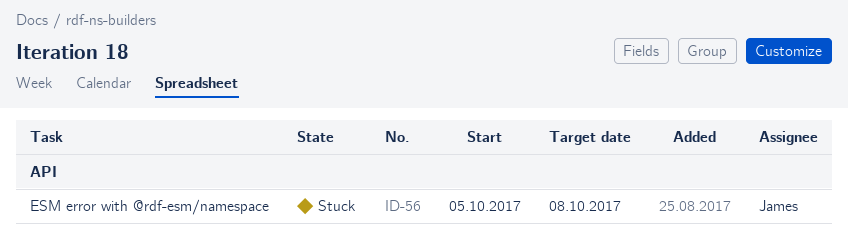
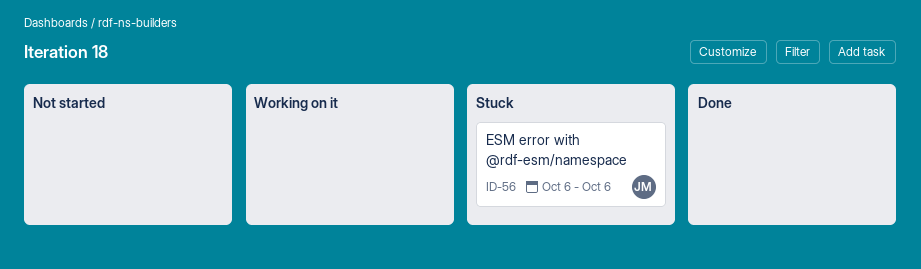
ID-56, start: Oct 5 -> Oct 6
ID-56, due: Oct 8 -> Oct 6

